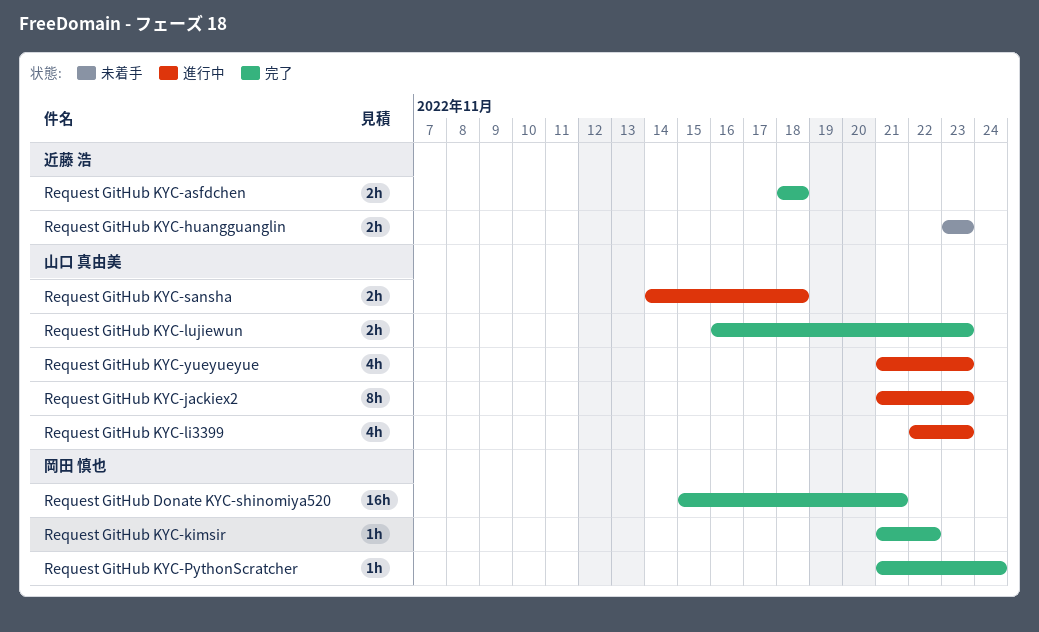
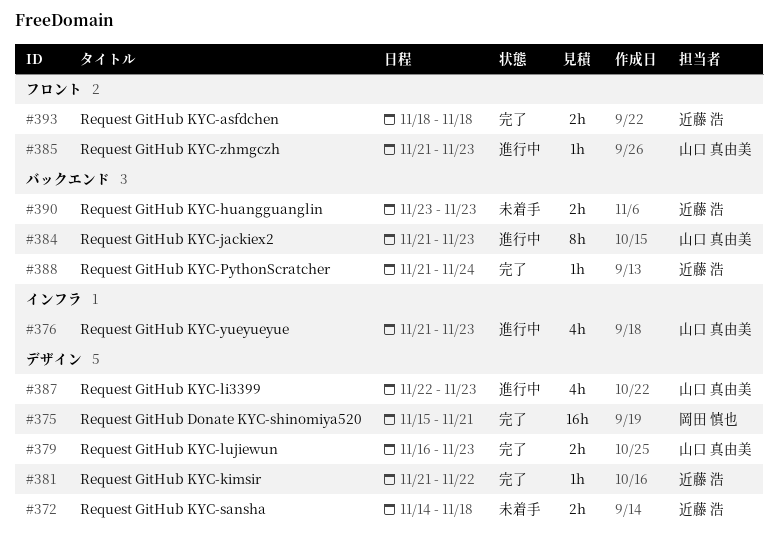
Request GitHub KYC-kimsir, owner: 岡田 慎也 -> 近藤 浩
Request GitHub KYC-PythonScratcher, owner: 岡田 慎也 -> 近藤 浩
Request GitHub KYC-sansha, status: 進行中 -> 未着手
Request GitHub KYC-sansha, owner: 山口 真由美 -> 近藤 浩
Request GitHub KYC-zhmgczh: none -> present

